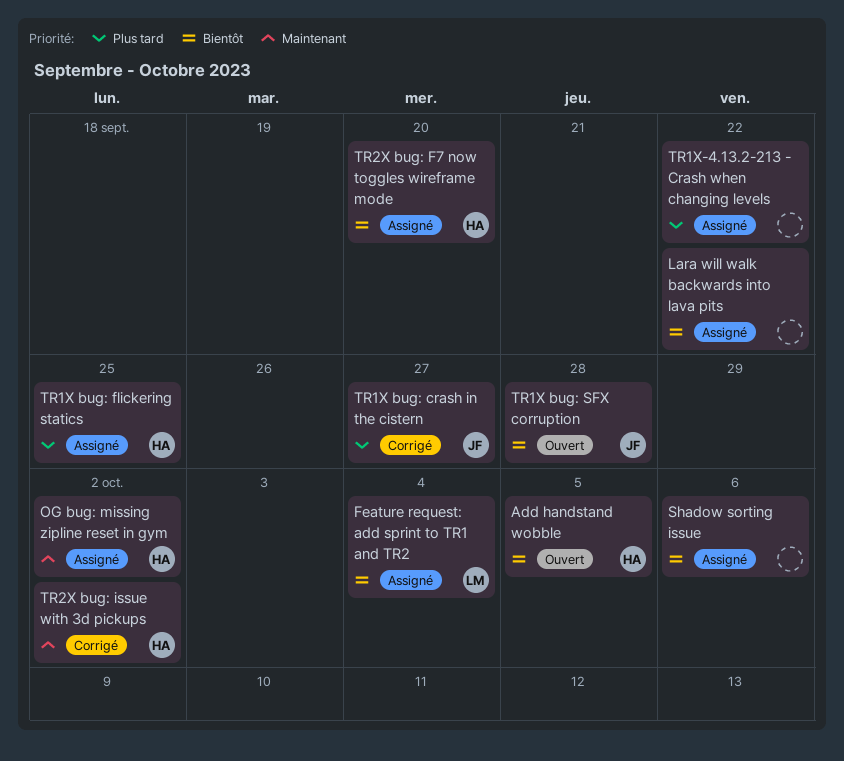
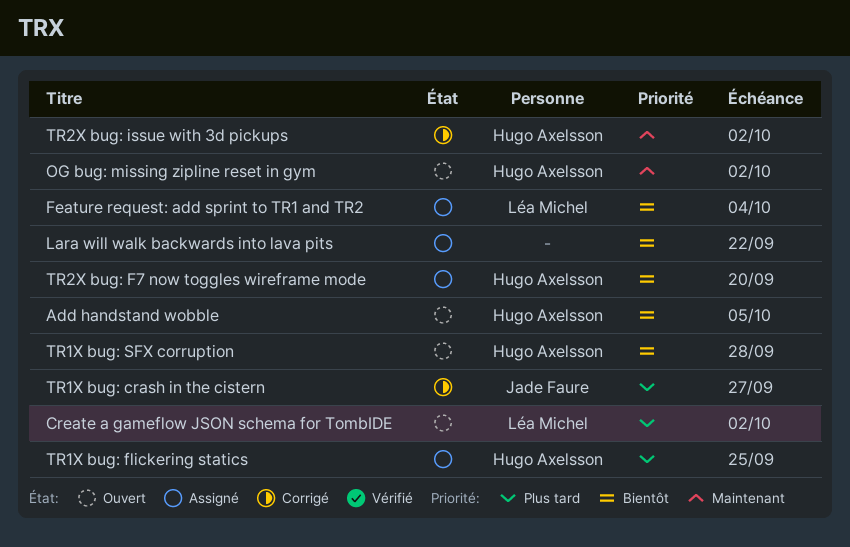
Create a gameflow JSON schema for TombIDE: none -> present
OG bug: missing zipline reset in gym, status: Assigné -> Ouvert
Shadow sorting issue: present -> none
TR1X bug: SFX corruption, owner: Jade Faure -> Hugo Axelsson
TR1X-4.13.2-213 - Crash when changing levels: present -> none

